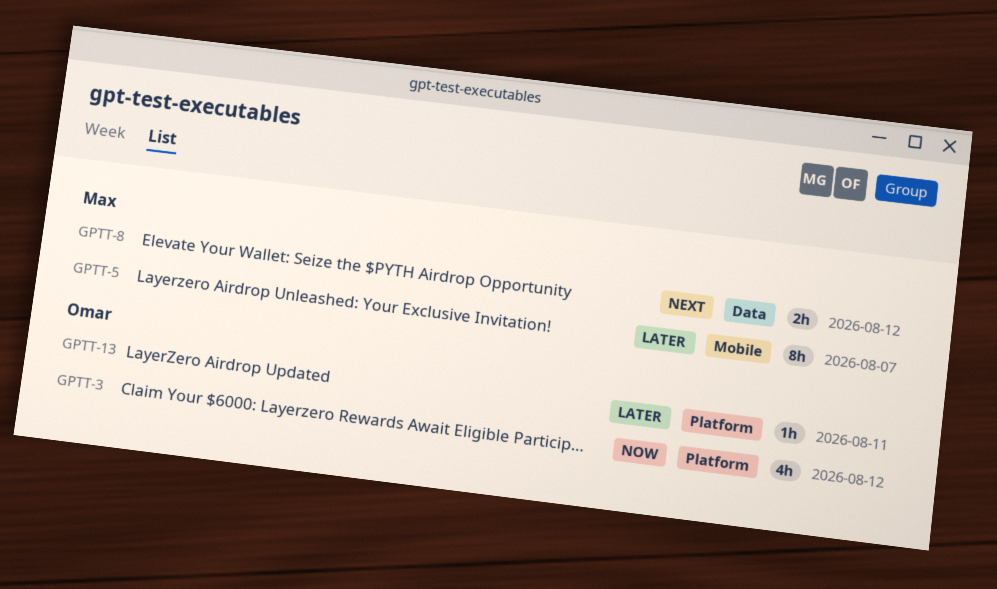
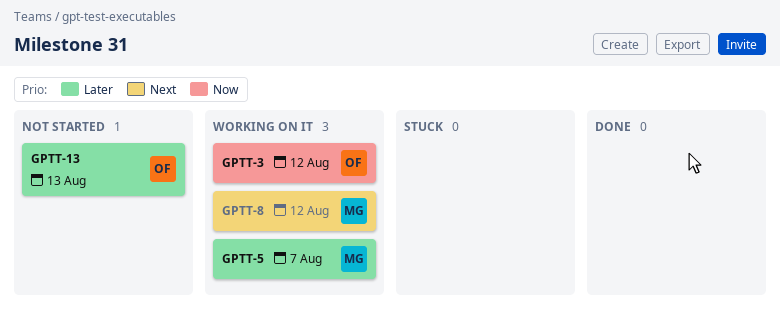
GPTT-13, due: Aug 11 -> Aug 13

